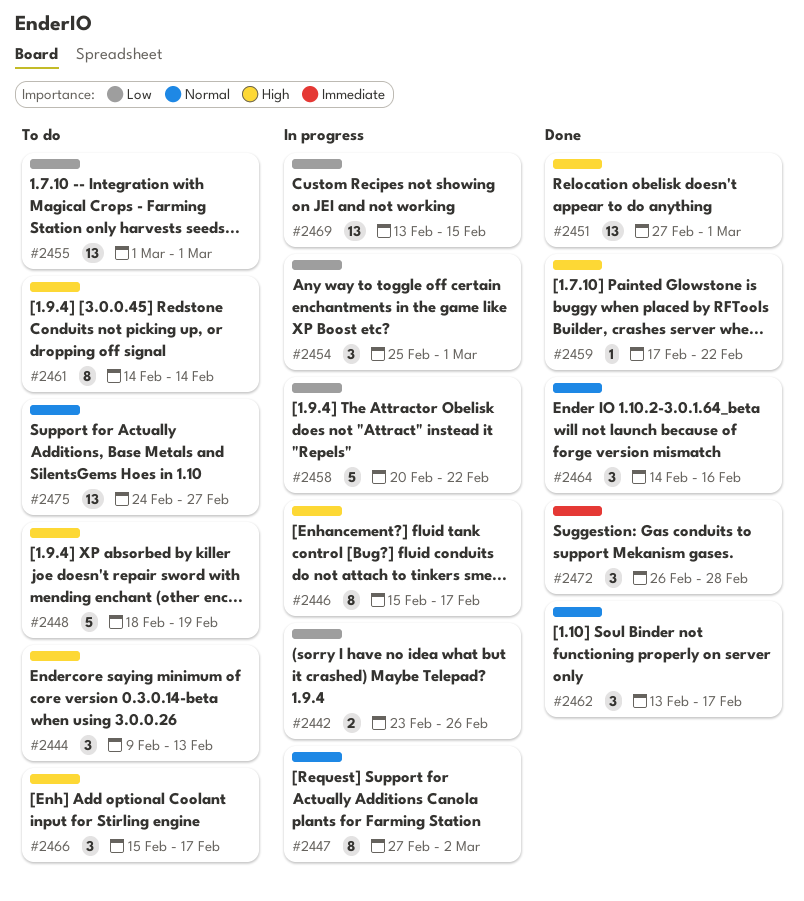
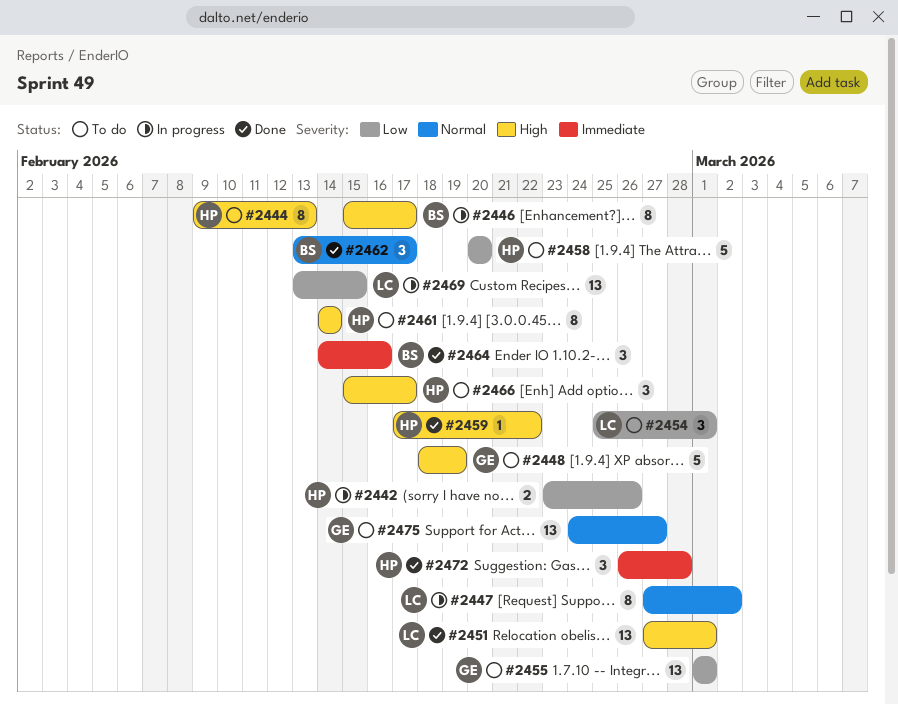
#2444, estimate: 3 -> 8
#2454, status: In progress -> To do
#2458, status: In progress -> To do
#2458, due: Feb 22 -> Feb 20
#2464, priority: Normal -> Immediate

